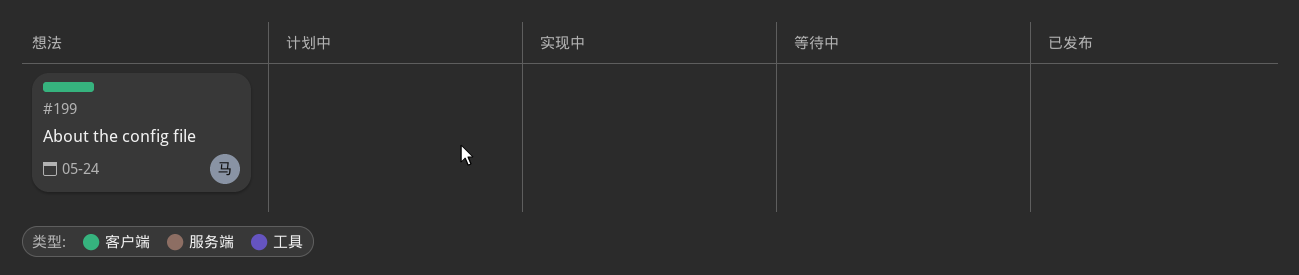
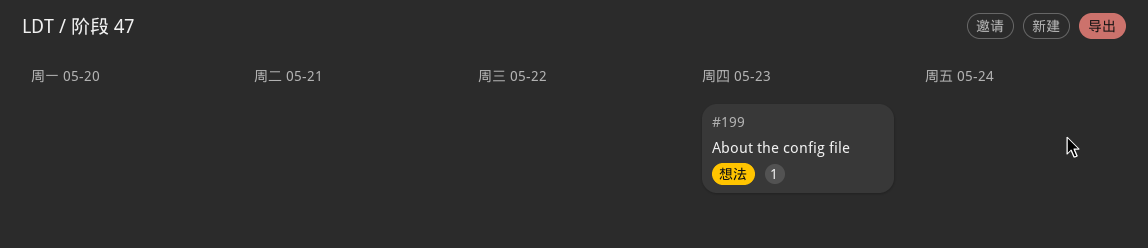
#199, due: May 24 -> May 23

